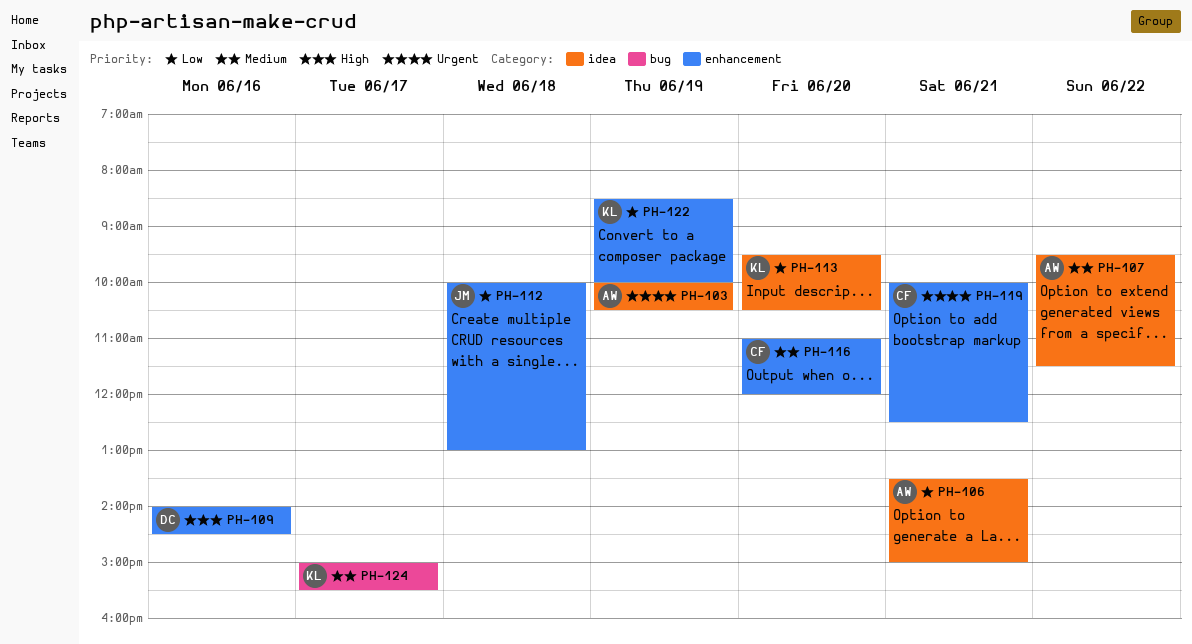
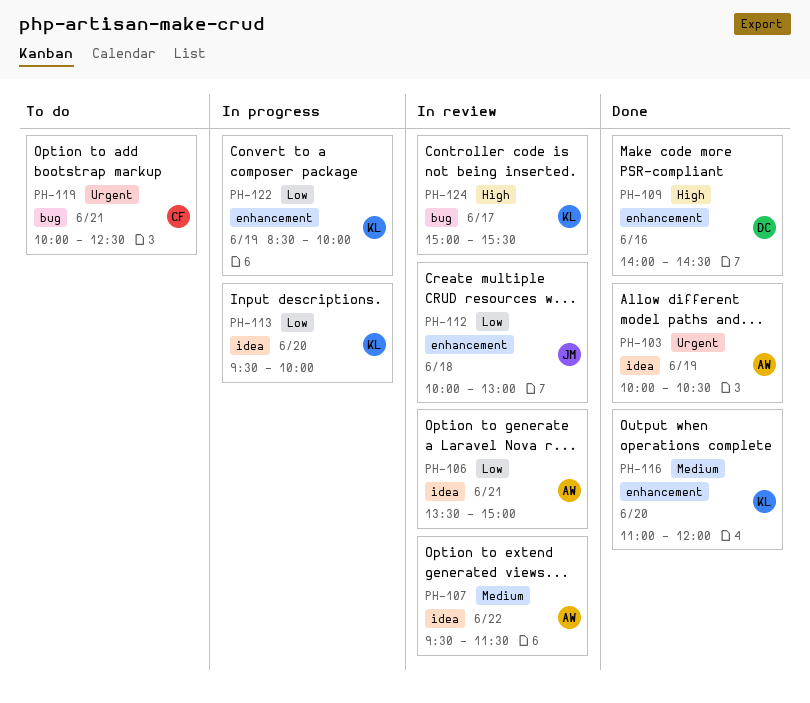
PH-113, ends: 10:30 -> 10:00
PH-116, owner: CF -> KL
PH-119, label: enhancement -> bug
PH-124, priority: Medium -> High

